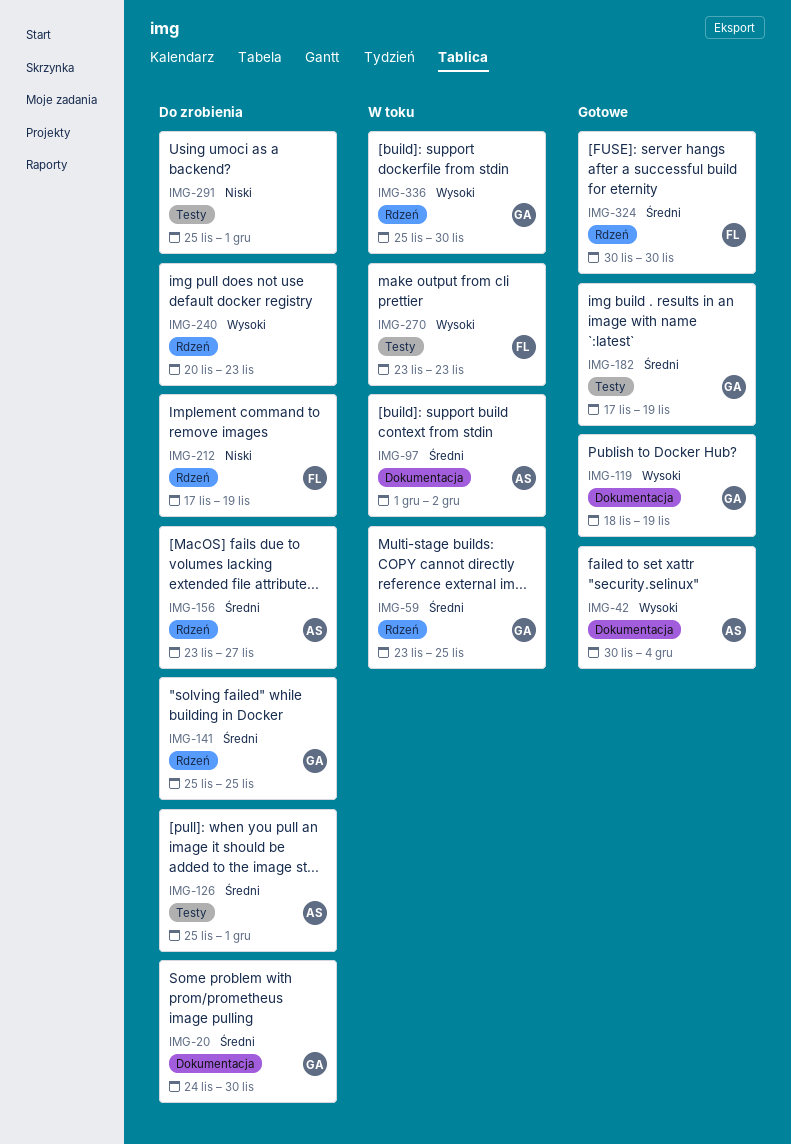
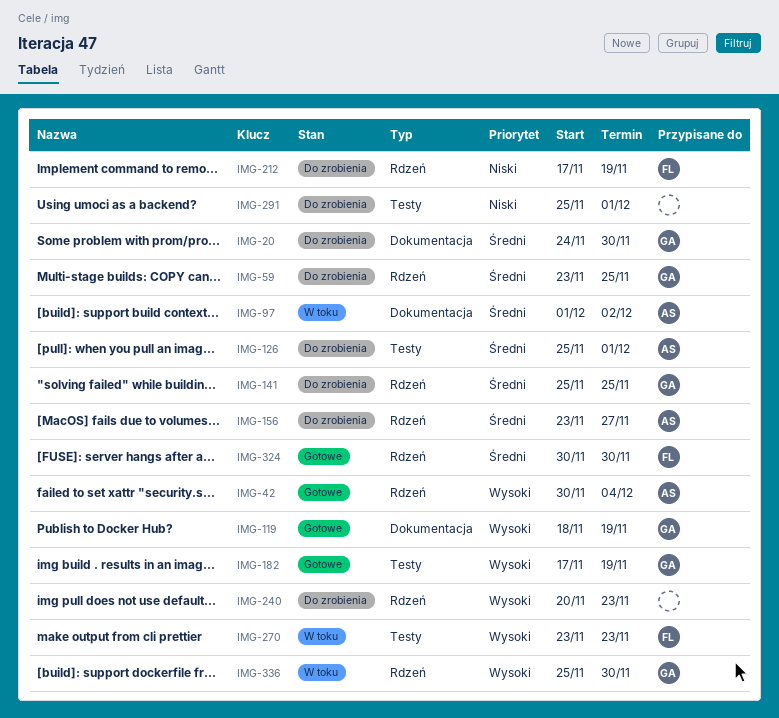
IMG-42, label: Dokumentacja -> Rdzeń
IMG-59, status: W toku -> Do zrobienia
IMG-182, priority: Średni -> Wysoki

